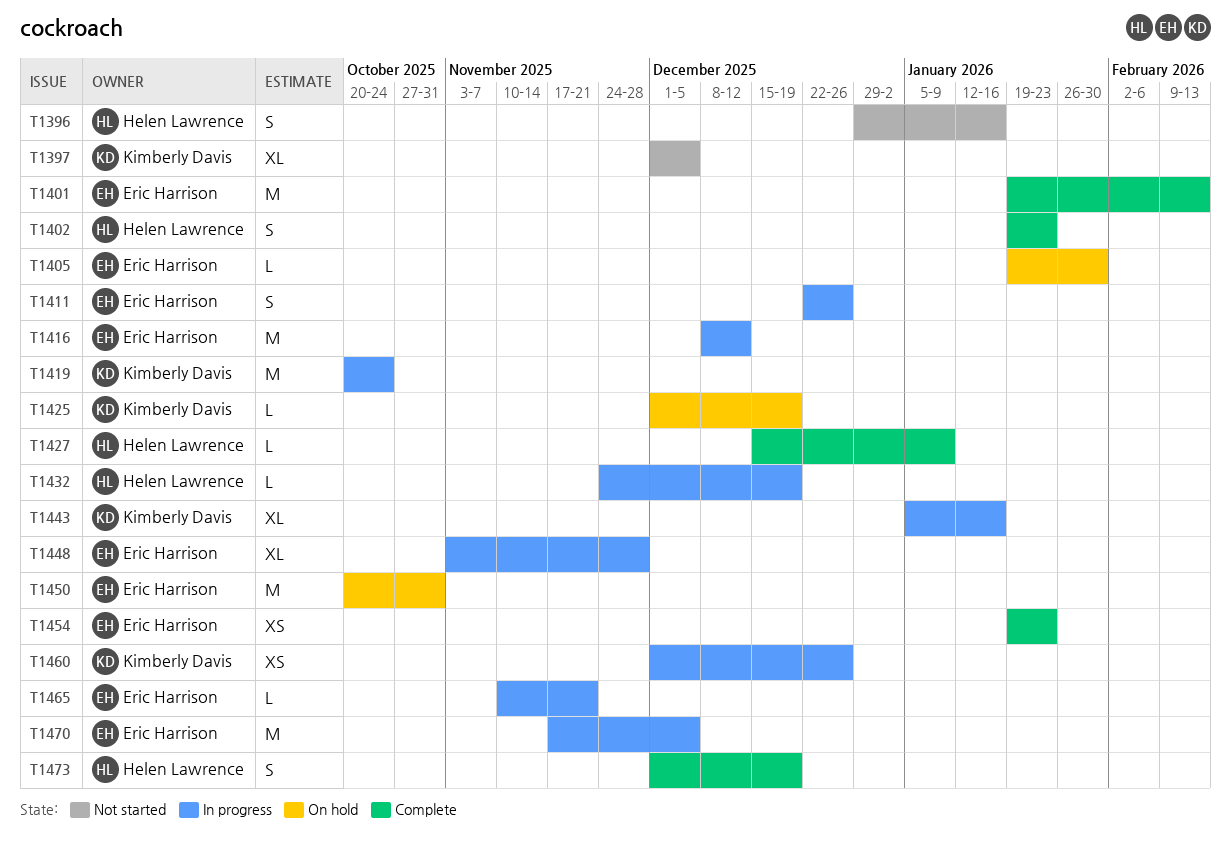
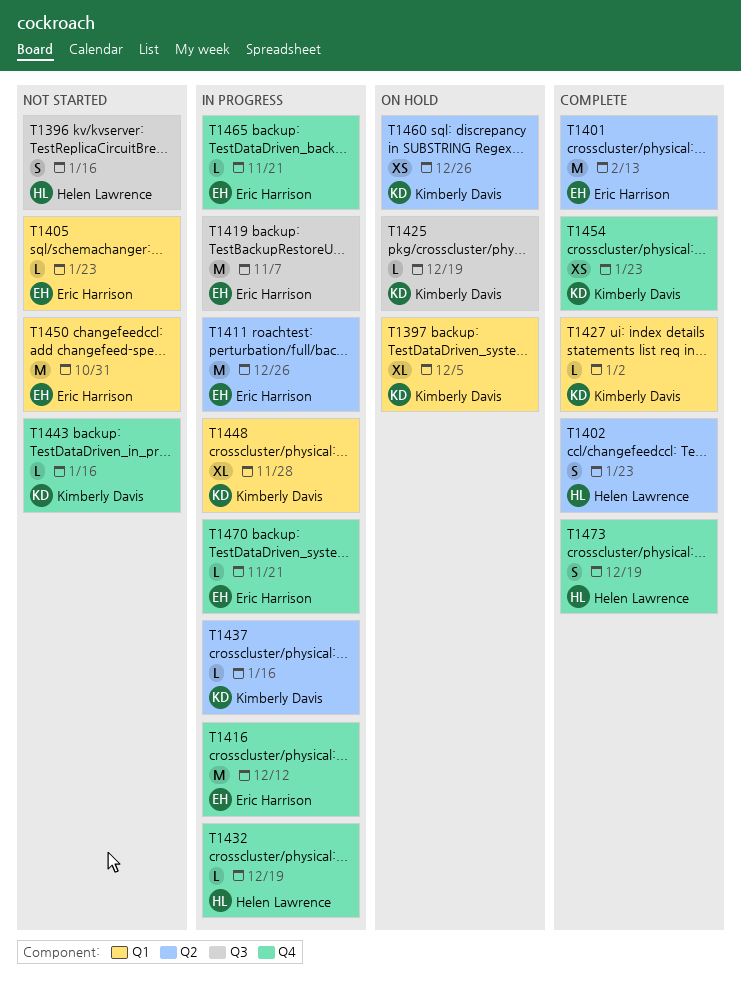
T1397, status: Not started -> On hold
T1405, status: On hold -> Not started
T1405, due: Jan 30 -> Jan 23
T1411, estimate: S -> M
T1419, owner: Kimberly Davis -> Eric Harrison
T1419, due: Oct 24 -> Nov 7
T1427, owner: Helen Lawrence -> Kimberly Davis
T1427, due: Jan 9 -> Jan 2
T1437: none -> present
T1443, status: In progress -> Not started
T1443, estimate: XL -> L
T1448, owner: Eric Harrison -> Kimberly Davis
T1450, status: On hold -> Not started
T1454, owner: Eric Harrison -> Kimberly Davis
T1460, status: In progress -> On hold
T1470, estimate: M -> L
T1470, due: Dec 5 -> Nov 21

